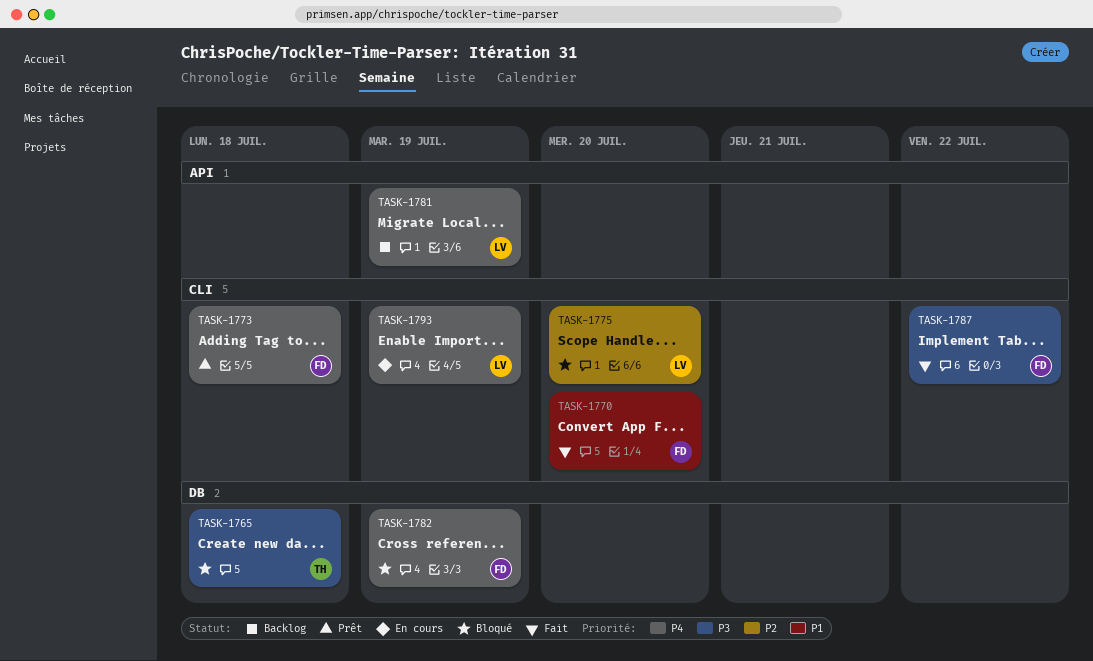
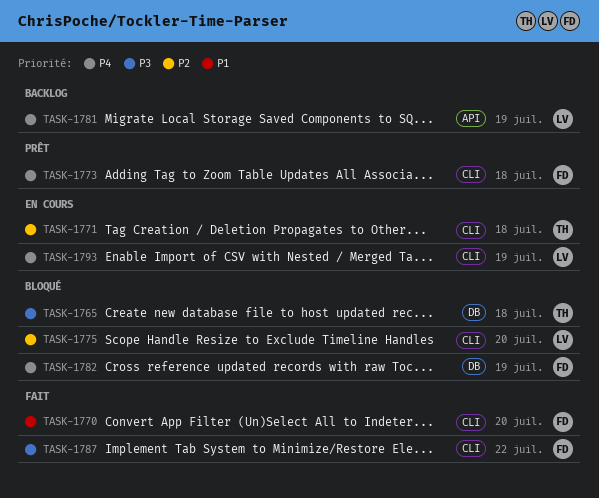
TASK-1771: none -> present

